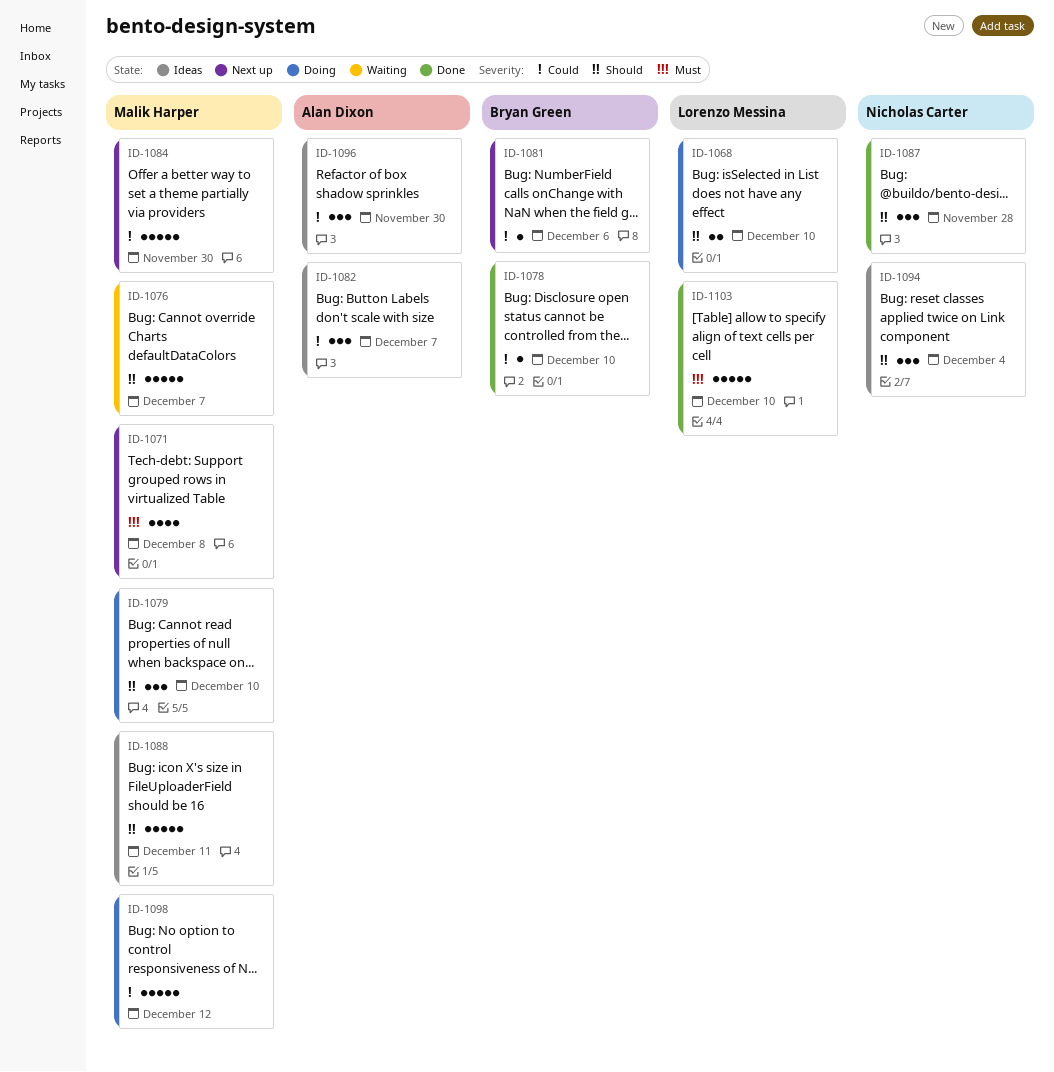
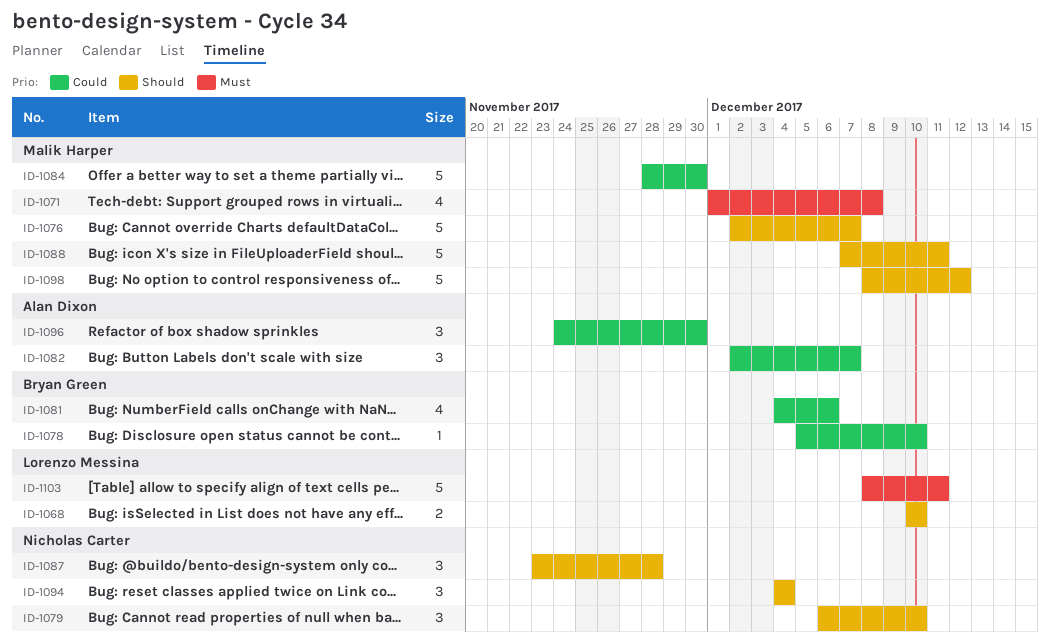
ID-1079, owner: Malik Harper -> Nicholas Carter
ID-1081, estimate: 1 -> 4
ID-1098, priority: Could -> Should
ID-1103, due: Dec 10 -> Dec 11

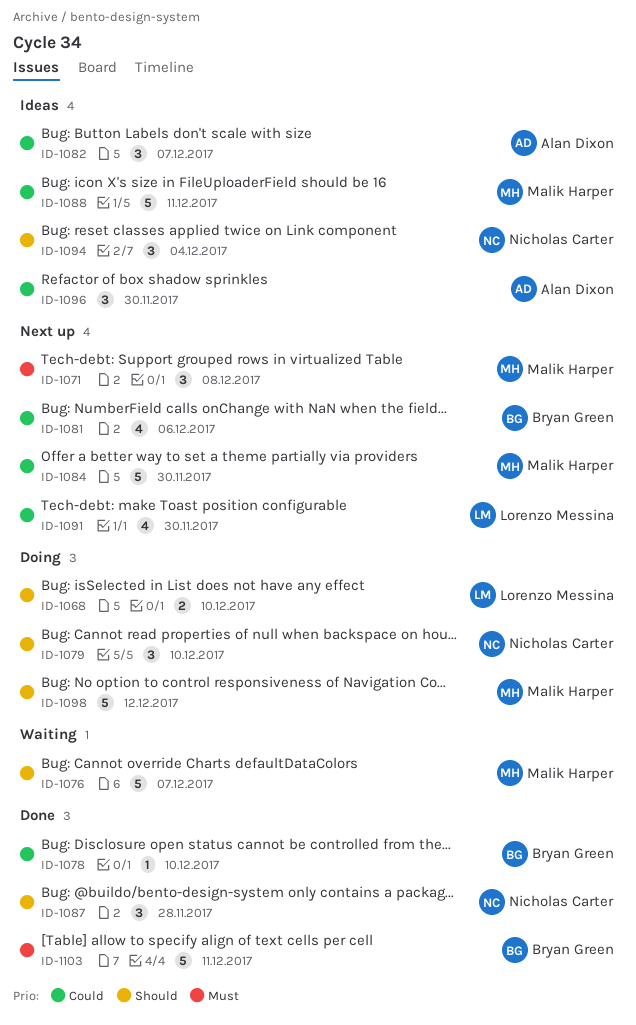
ID-1071, estimate: 4 -> 3
ID-1088, priority: Should -> Could
ID-1091: none -> present
ID-1103, owner: Lorenzo Messina -> Bryan Green

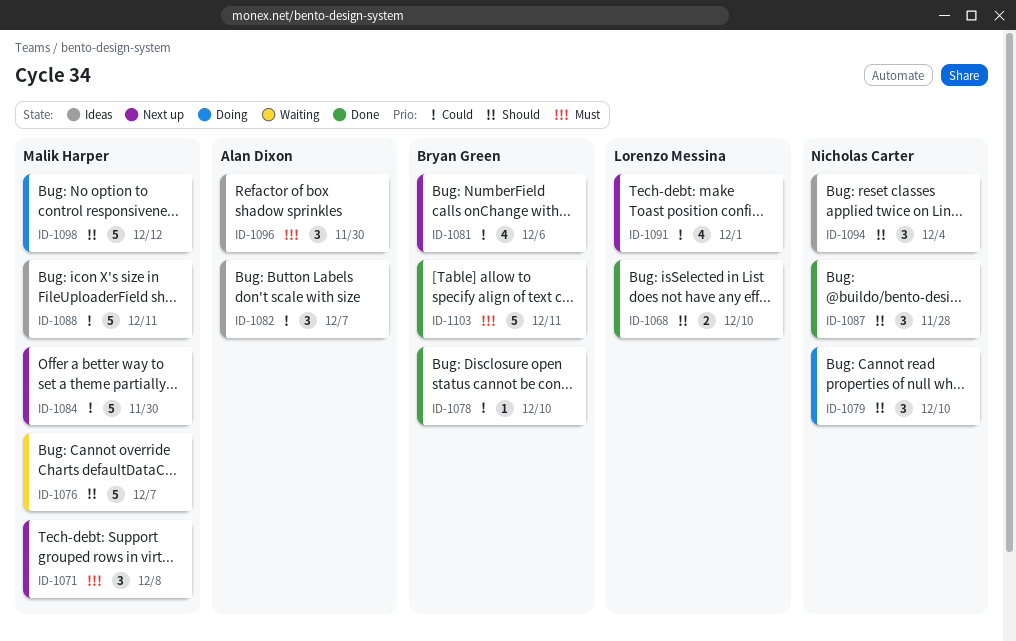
ID-1068, status: Doing -> Done
ID-1091, due: Nov 30 -> Dec 1
ID-1096, priority: Could -> Must

